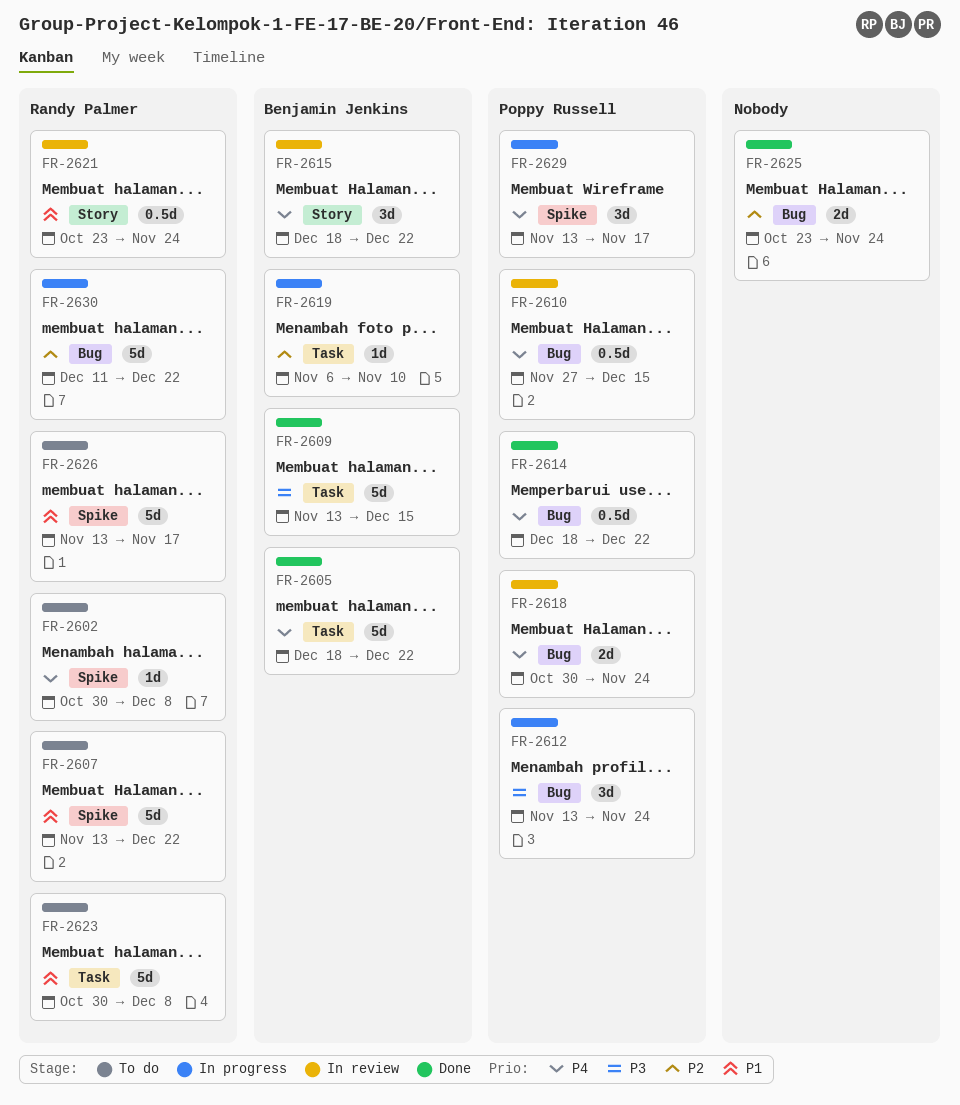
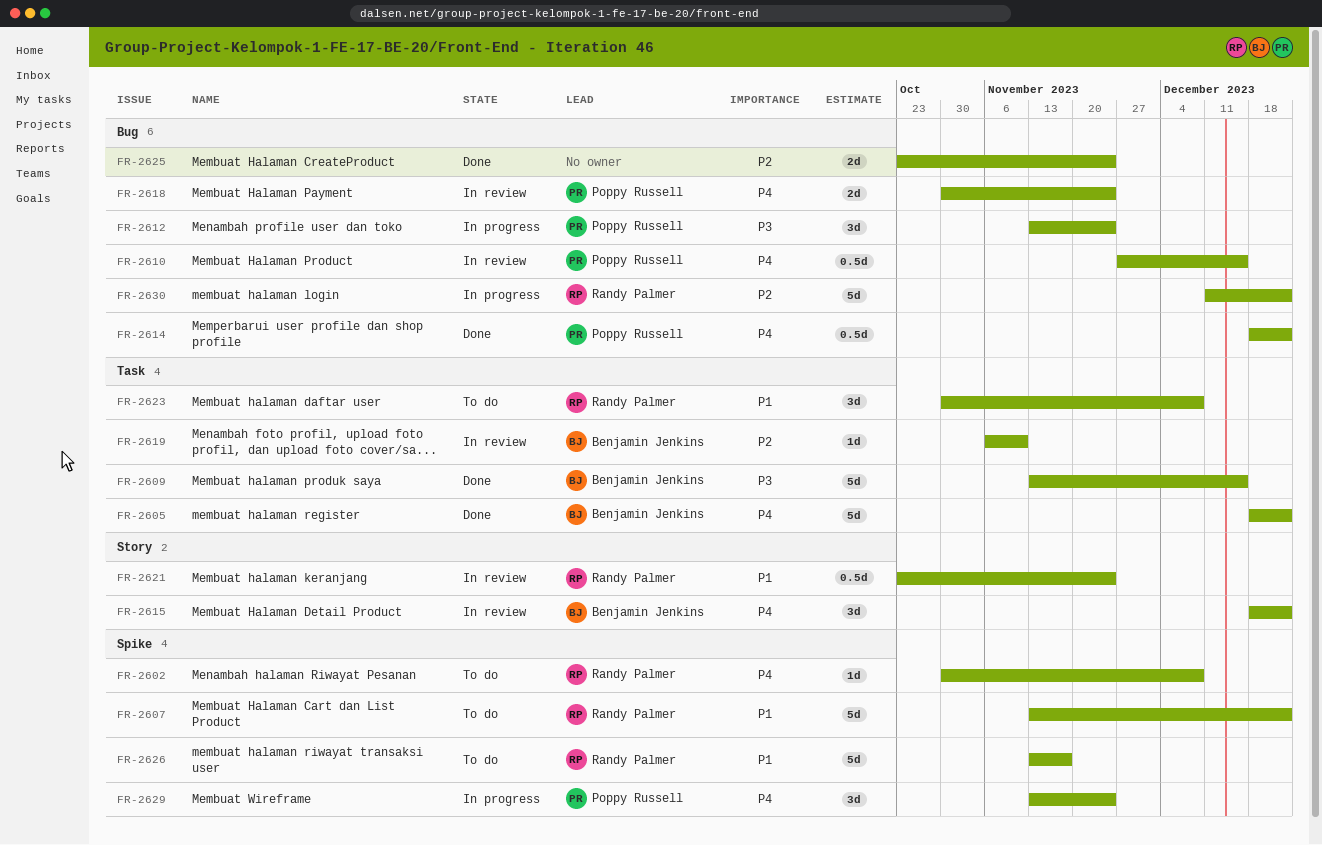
FR-2619, status: In progress -> In review
FR-2623, estimate: 5d -> 3d
FR-2629, due: Nov 17 -> Nov 24

